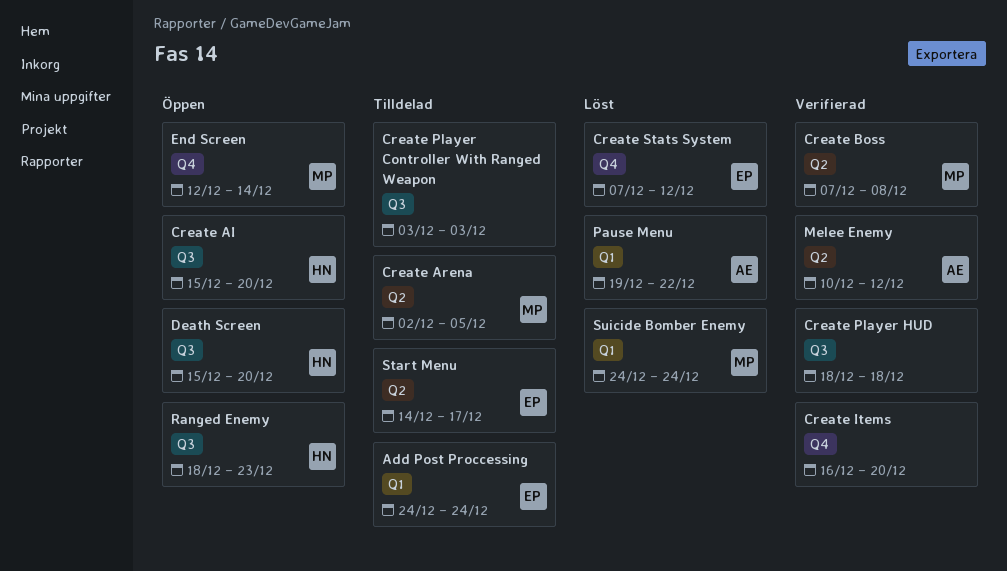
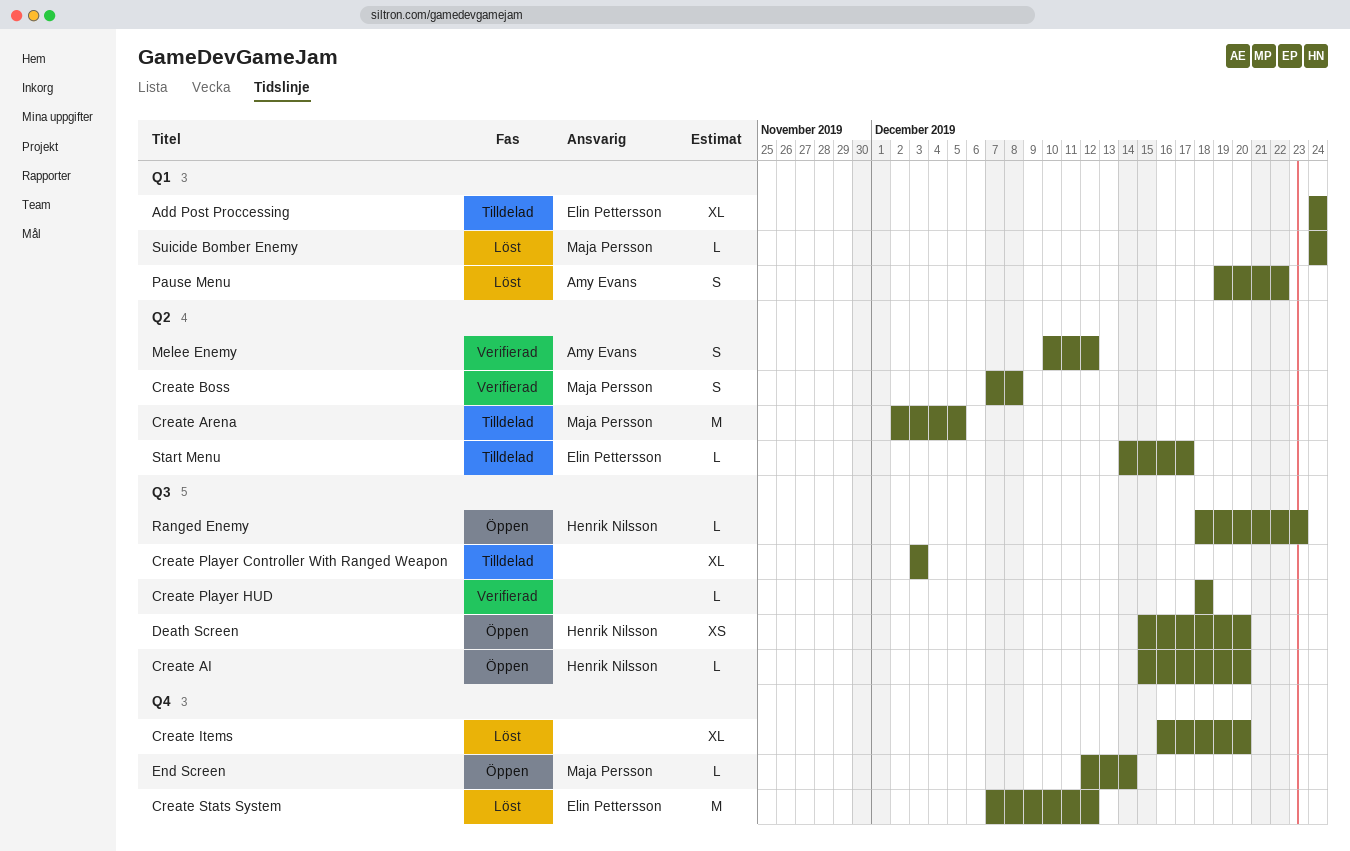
Create Items, status: Verifierad -> Löst

